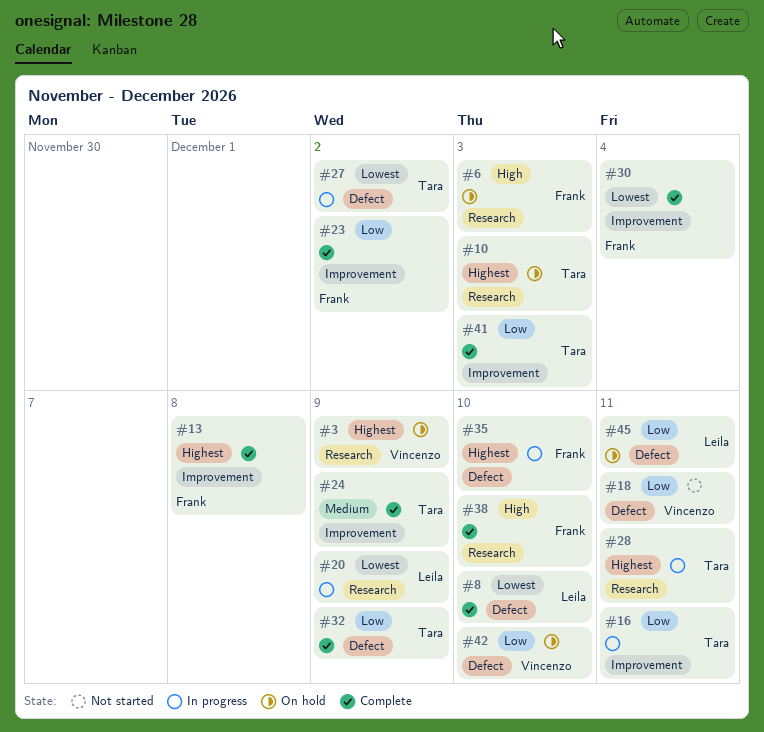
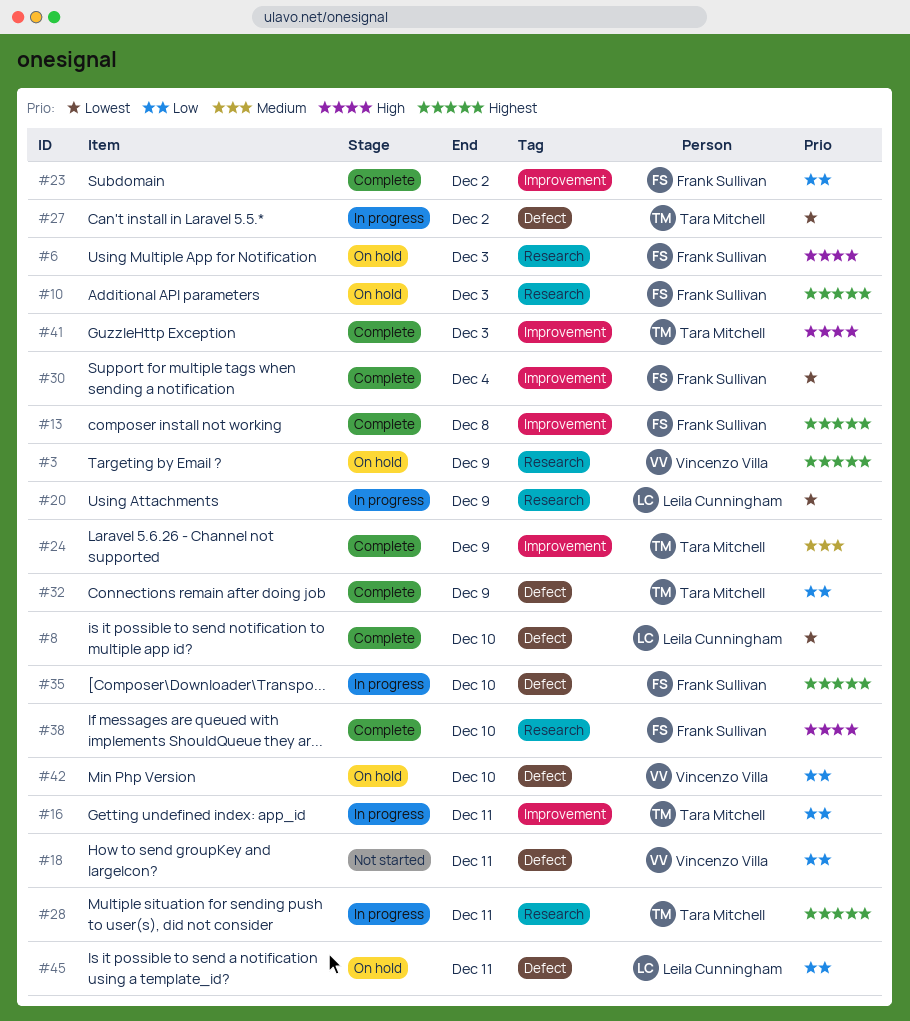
#10, owner: Tara Mitchell -> Frank Sullivan
#41, priority: Low -> High

